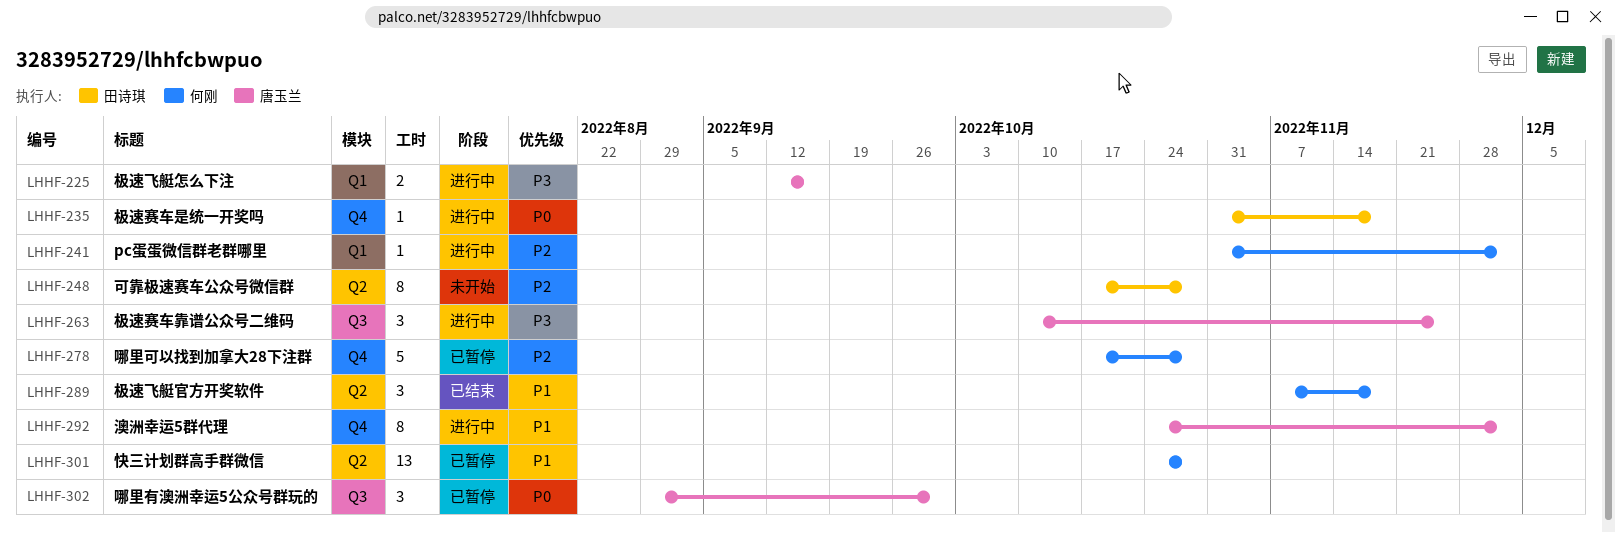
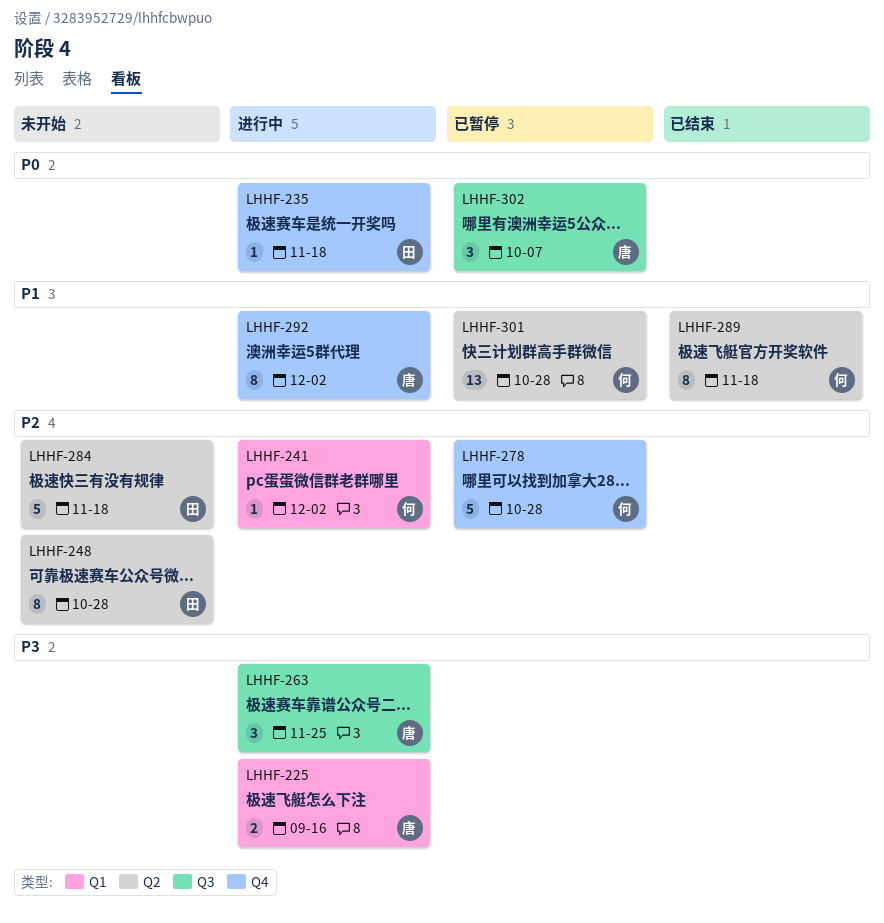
LHHF-284: none -> present
LHHF-289, estimate: 3 -> 8
LHHF-302, due: Sep 30 -> Oct 7

